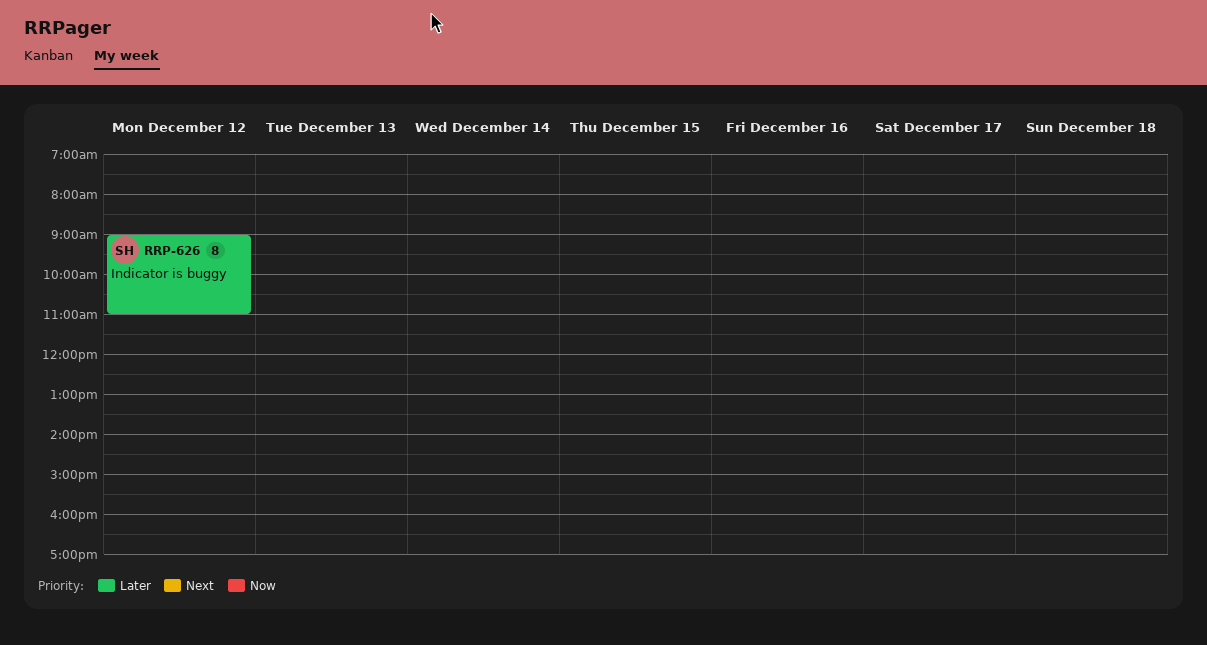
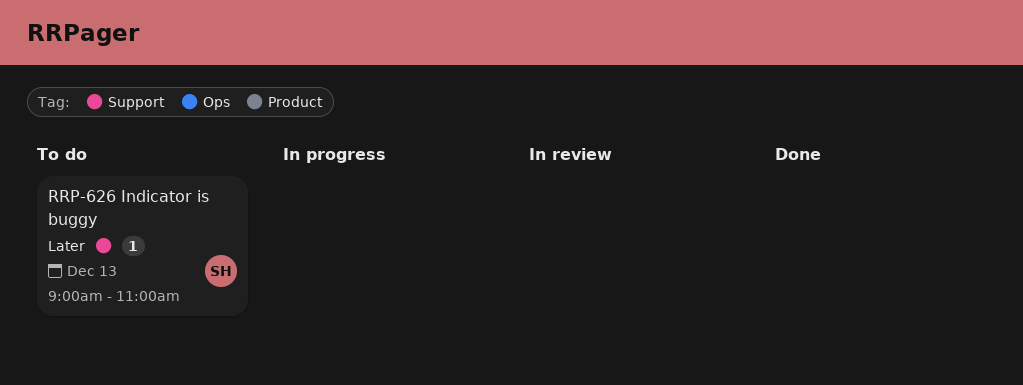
RRP-626, estimate: 8 -> 1
RRP-626, day: Dec 12 -> Dec 13

